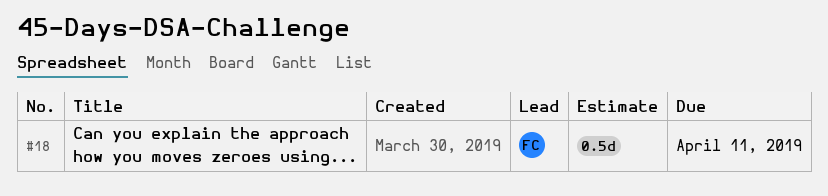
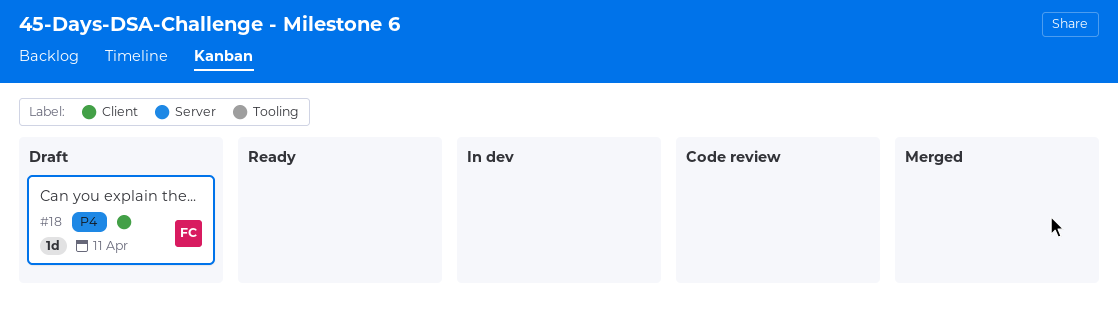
#18, estimate: 0.5d -> 1d

